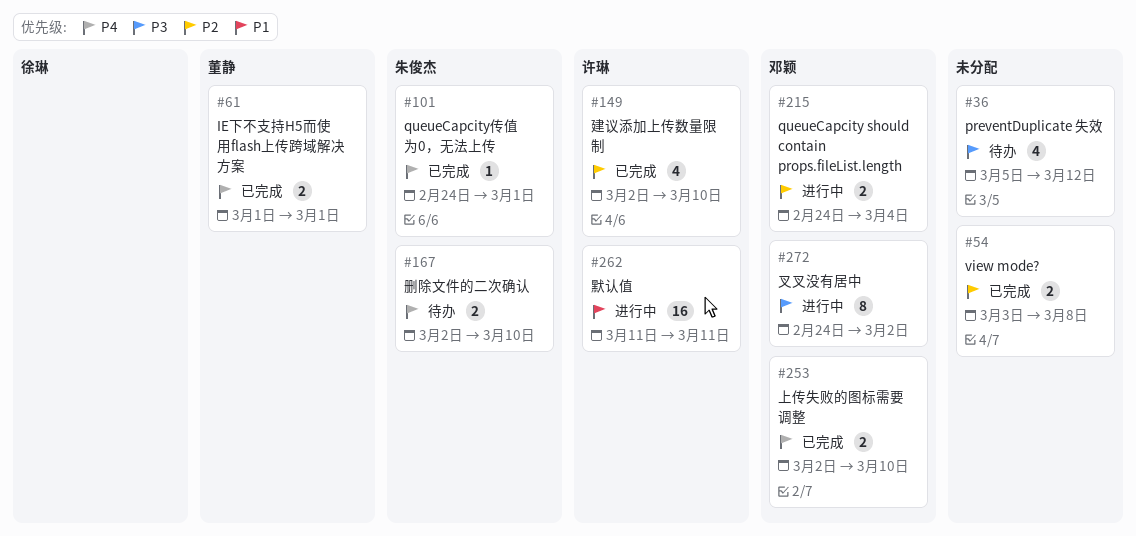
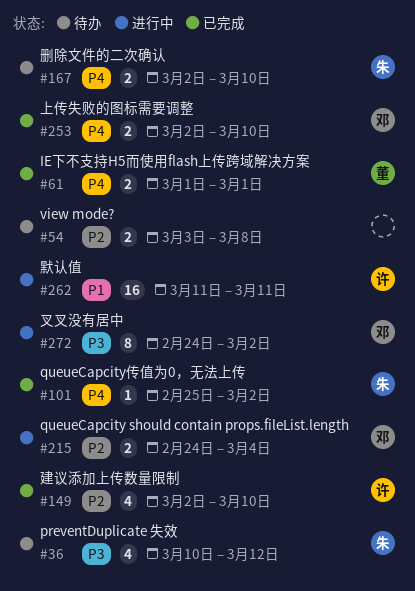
#36, owner: none -> 朱俊杰
#36, start: Mar 5 -> Mar 10
#54, status: 已完成 -> 待办
#101, start: Feb 24 -> Feb 25
#101, due: Mar 1 -> Mar 2

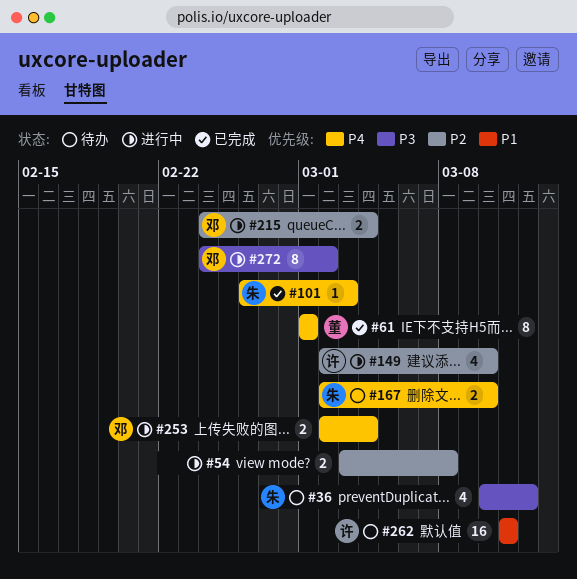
#54, status: 待办 -> 进行中
#61, estimate: 2 -> 8
#101, start: Feb 25 -> Feb 26
#101, due: Mar 2 -> Mar 3
#149, status: 已完成 -> 进行中
#253, status: 已完成 -> 进行中
#253, due: Mar 10 -> Mar 4
#262, status: 进行中 -> 待办

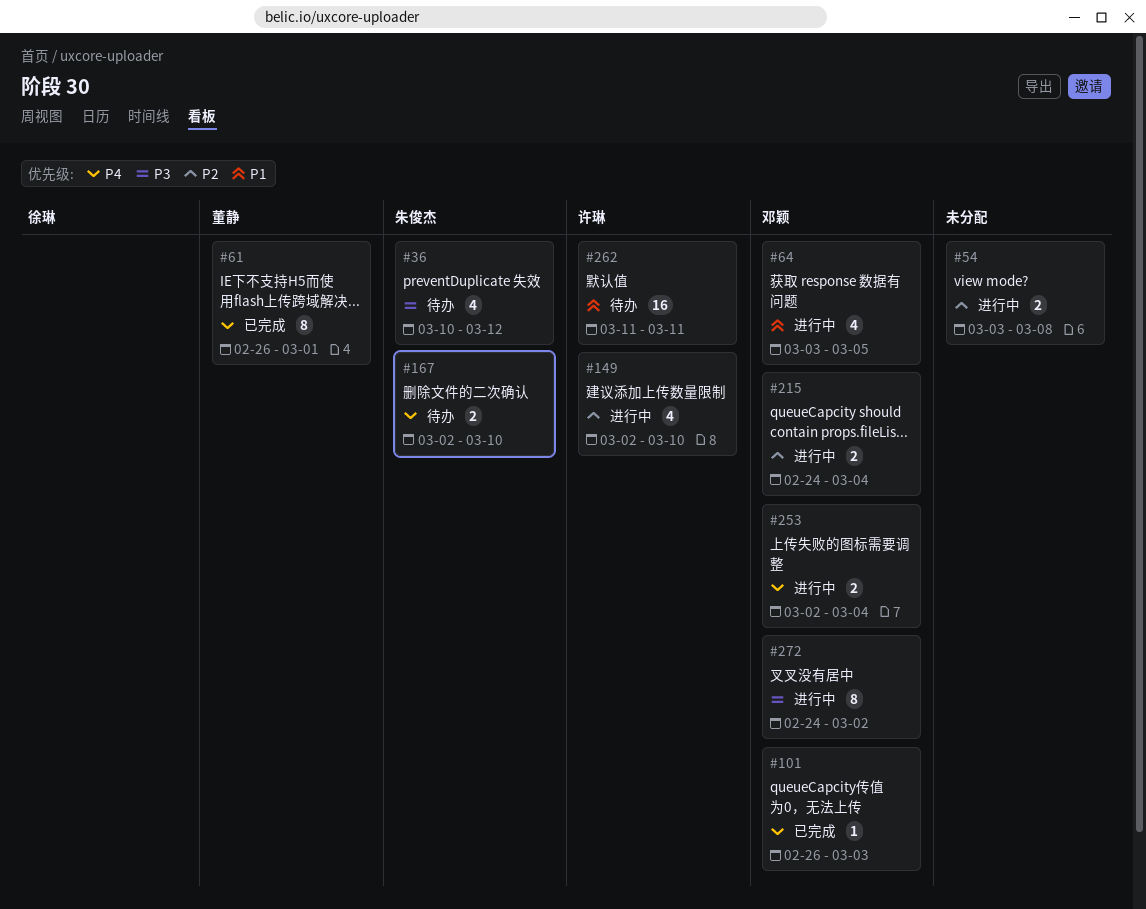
#61, start: Mar 1 -> Feb 26
#64: none -> present
#101, owner: 朱俊杰 -> 邓颖

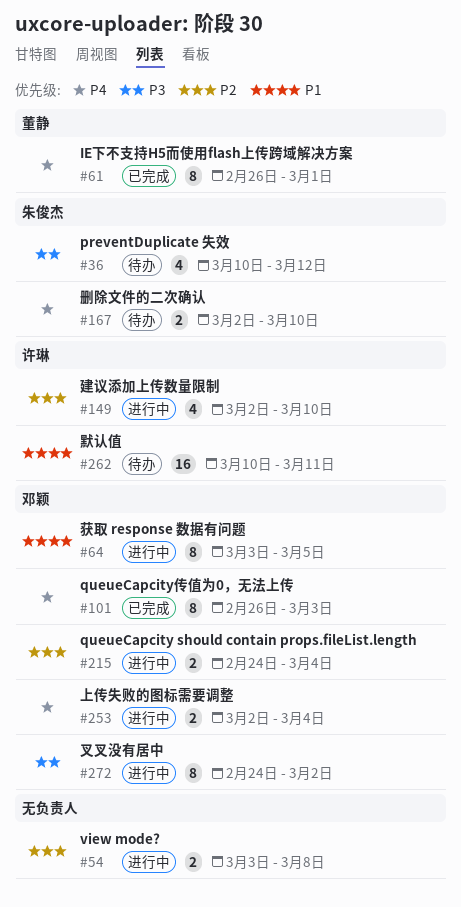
#64, estimate: 4 -> 8
#101, estimate: 1 -> 8
#262, start: Mar 11 -> Mar 10

